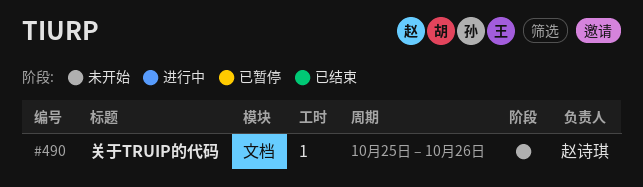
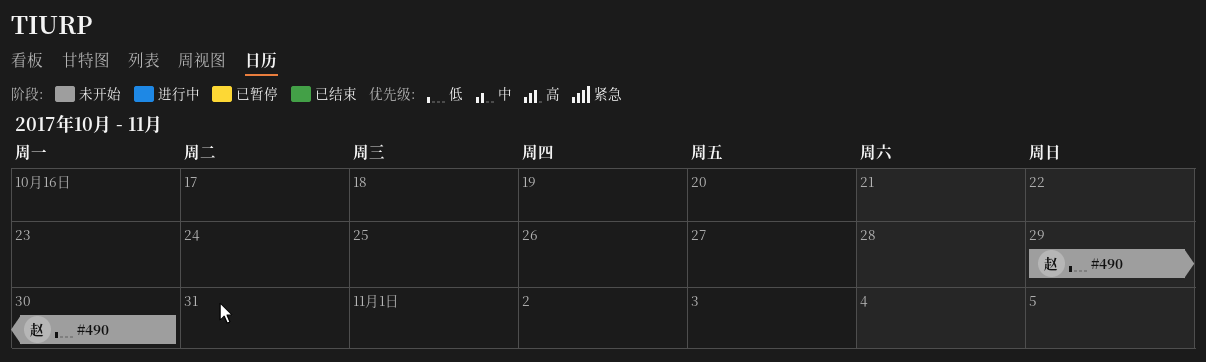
#490, start: Oct 25 -> Oct 29
#490, due: Oct 26 -> Oct 30

